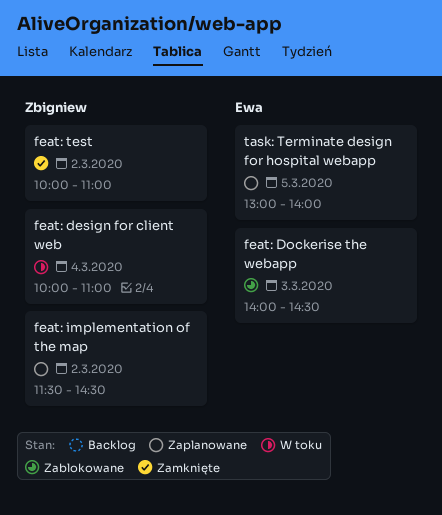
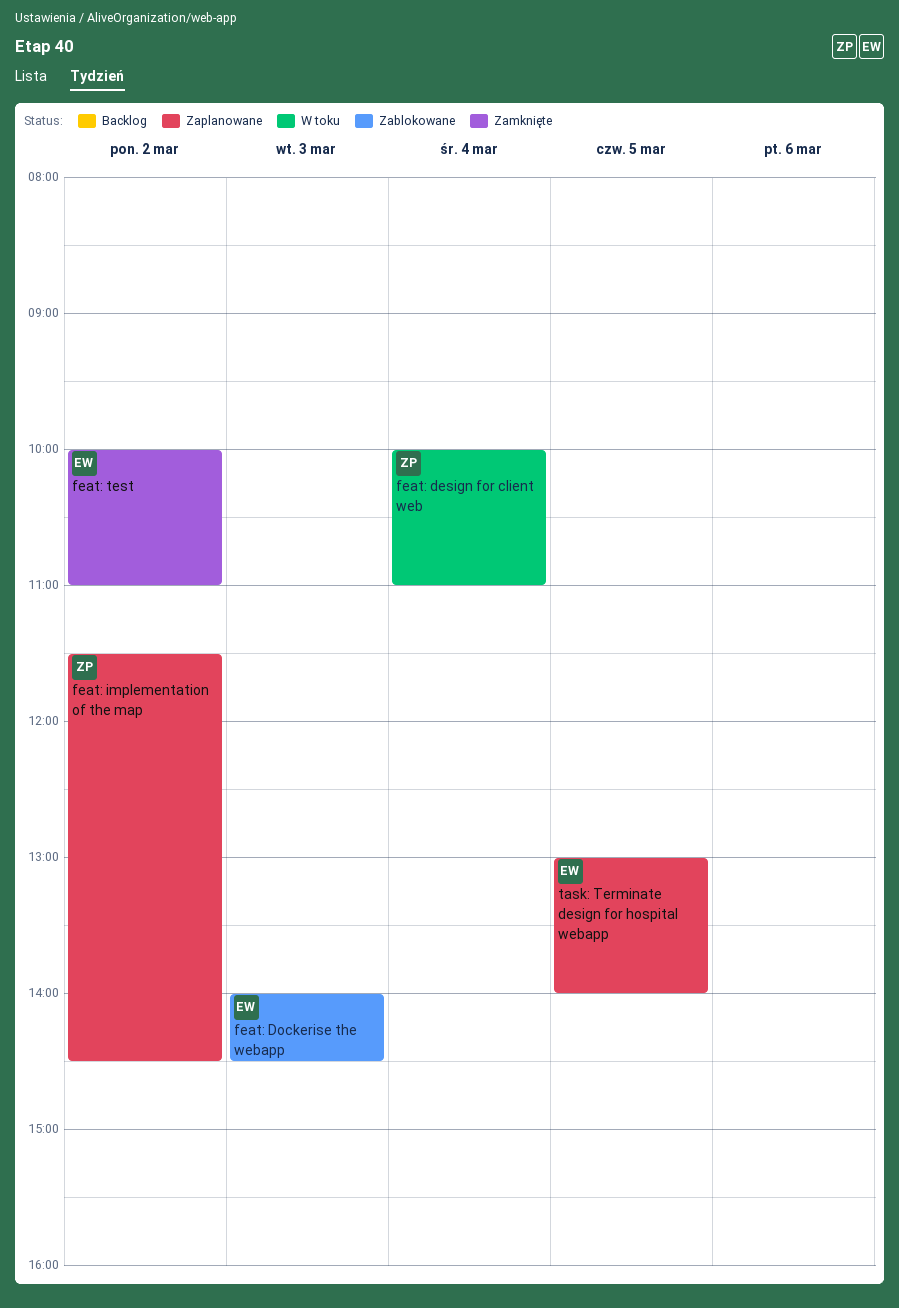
feat: test, owner: Zbigniew -> Ewa

